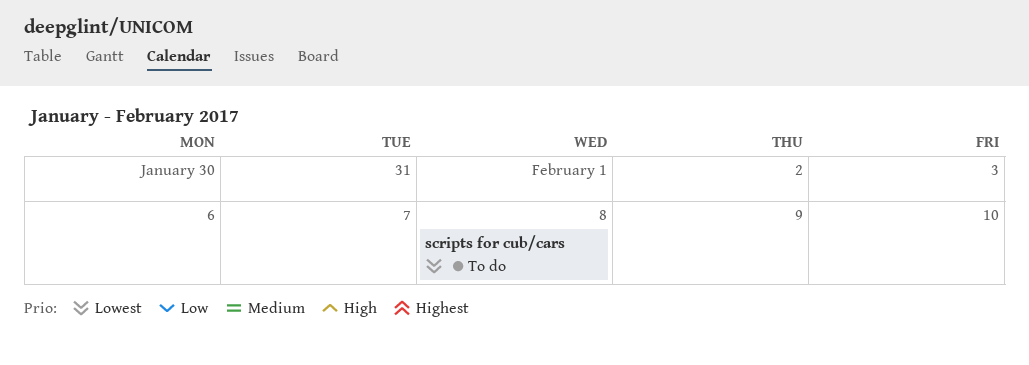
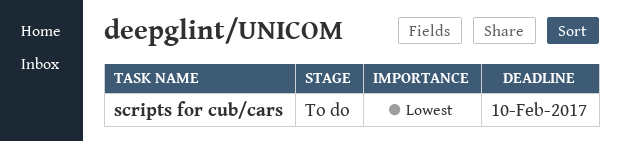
scripts for cub/cars, due: Feb 8 -> Feb 10

